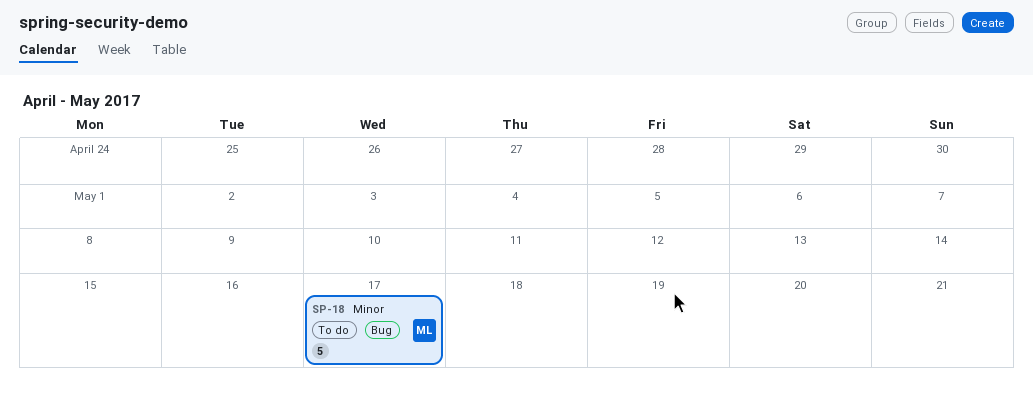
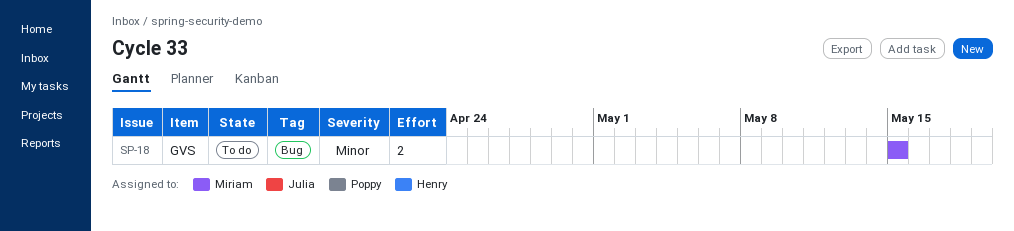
SP-18, estimate: 5 -> 2
SP-18, due: May 17 -> May 15

